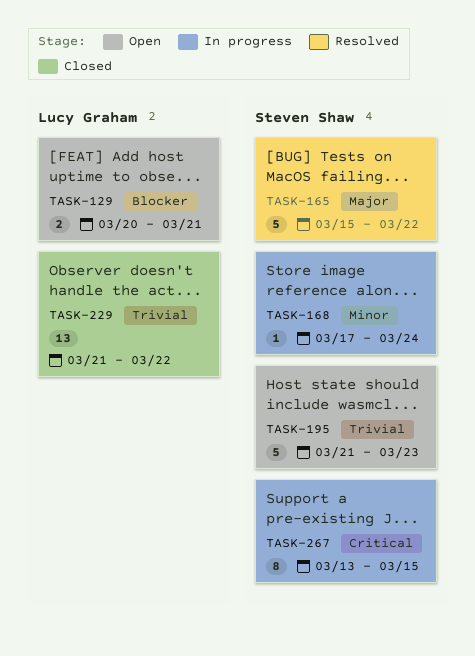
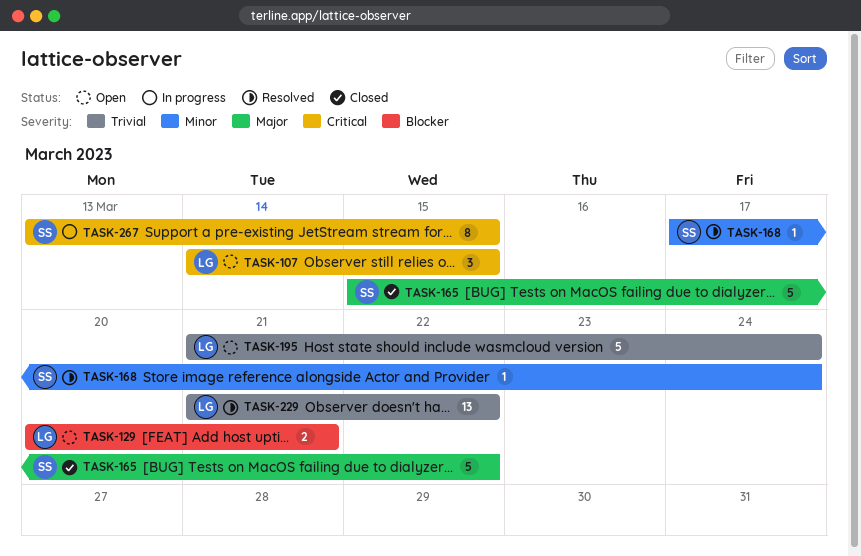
TASK-107: none -> present
TASK-165, status: Resolved -> Closed
TASK-168, status: In progress -> Resolved
TASK-195, owner: Steven Shaw -> Lucy Graham
TASK-195, due: Mar 23 -> Mar 24
TASK-229, status: Closed -> Resolved

